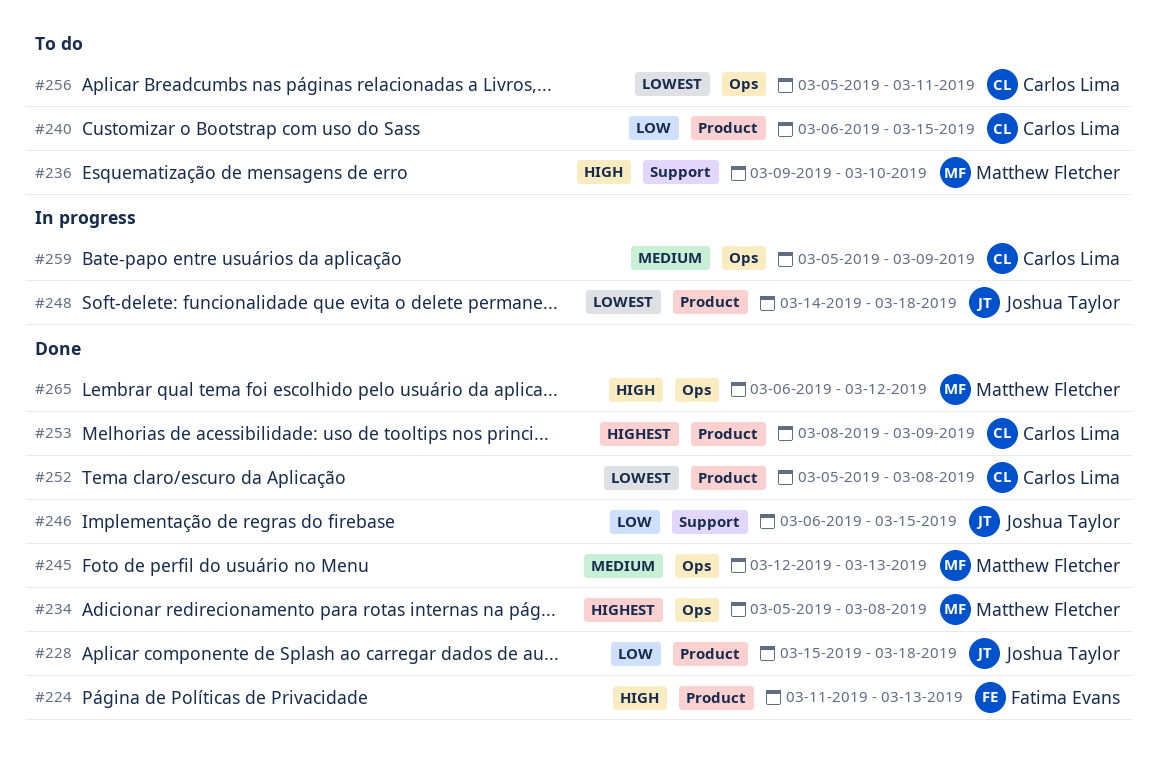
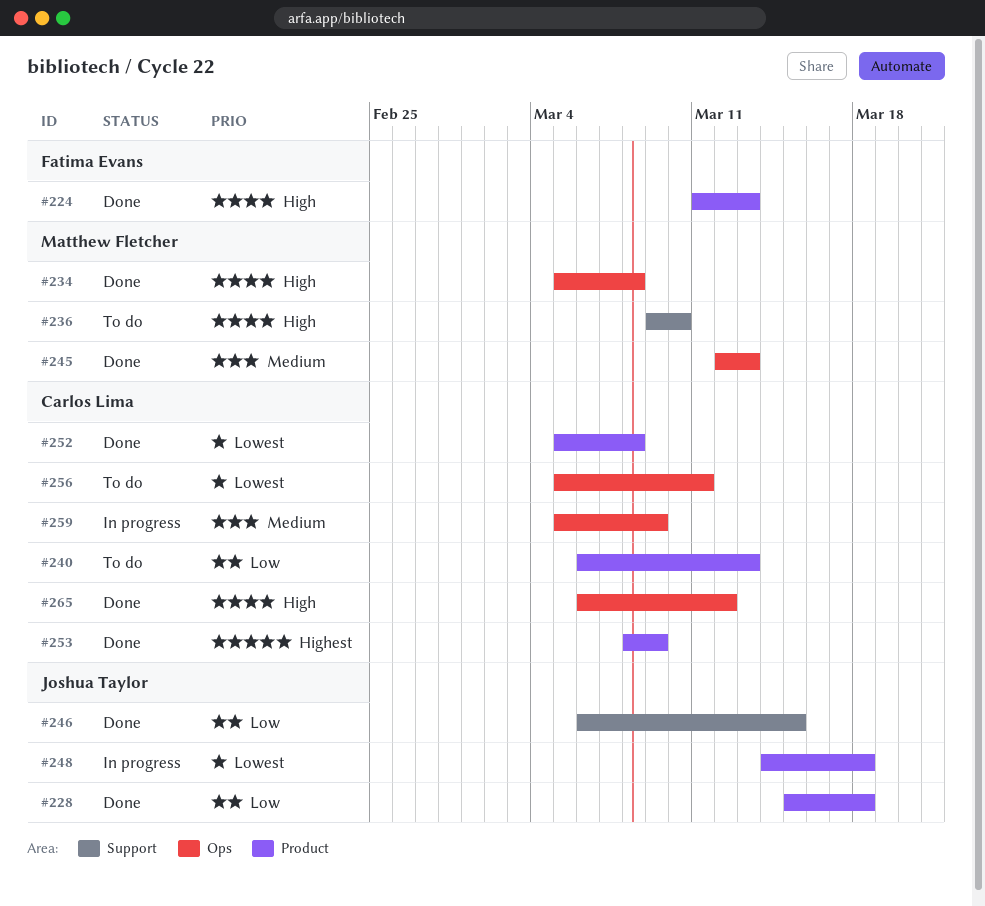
#234, priority: Highest -> High
#240, due: Mar 15 -> Mar 13
#265, owner: Matthew Fletcher -> Carlos Lima

